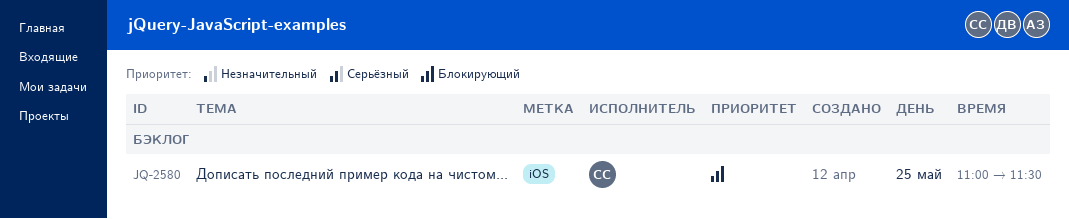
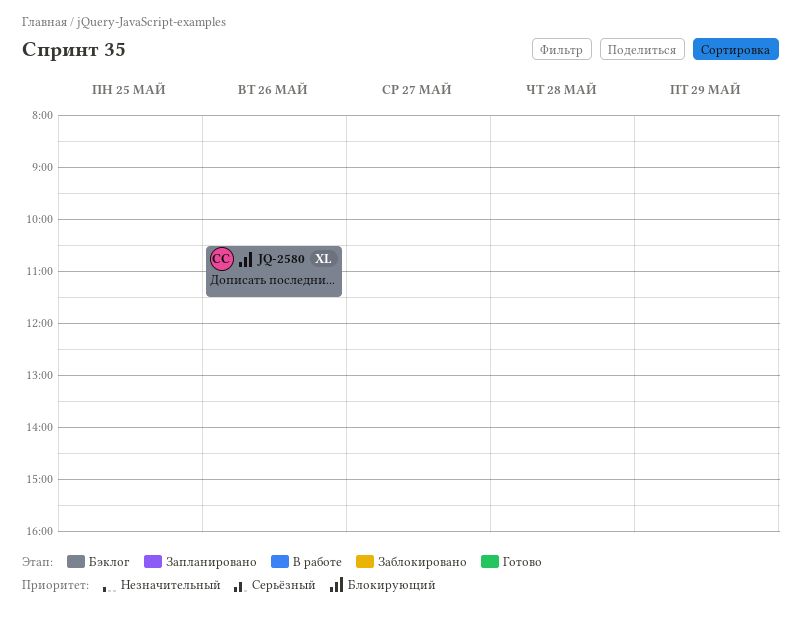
JQ-2580, day: May 25 -> May 26
JQ-2580, begins: 11:00 -> 10:30

